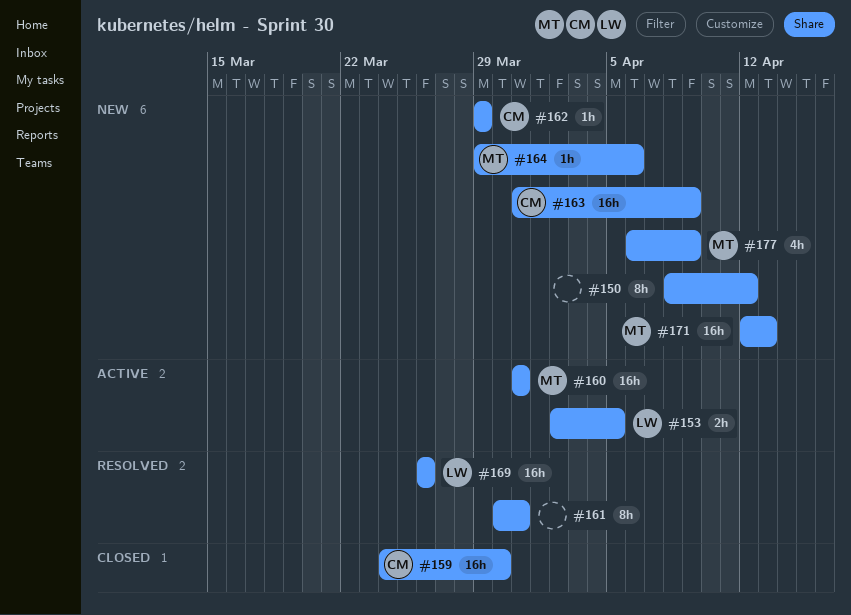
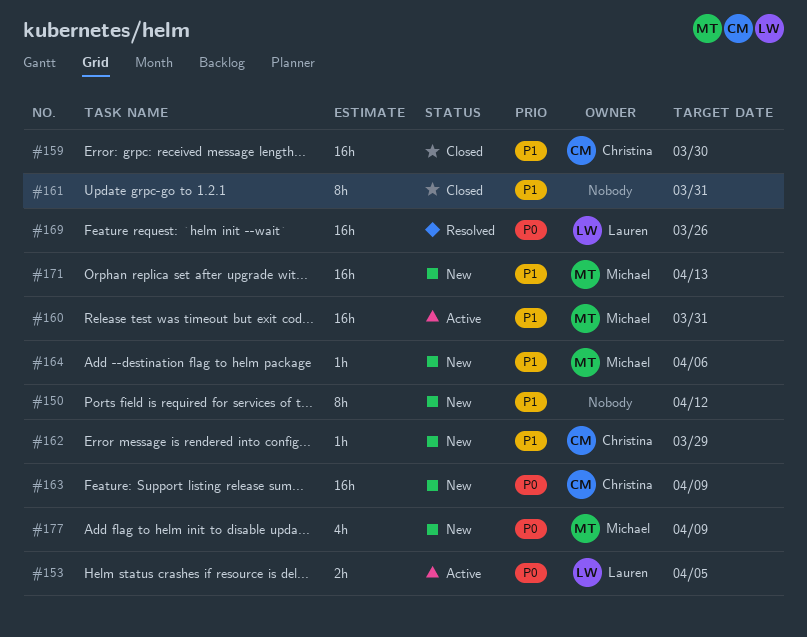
#161, status: Resolved -> Closed

